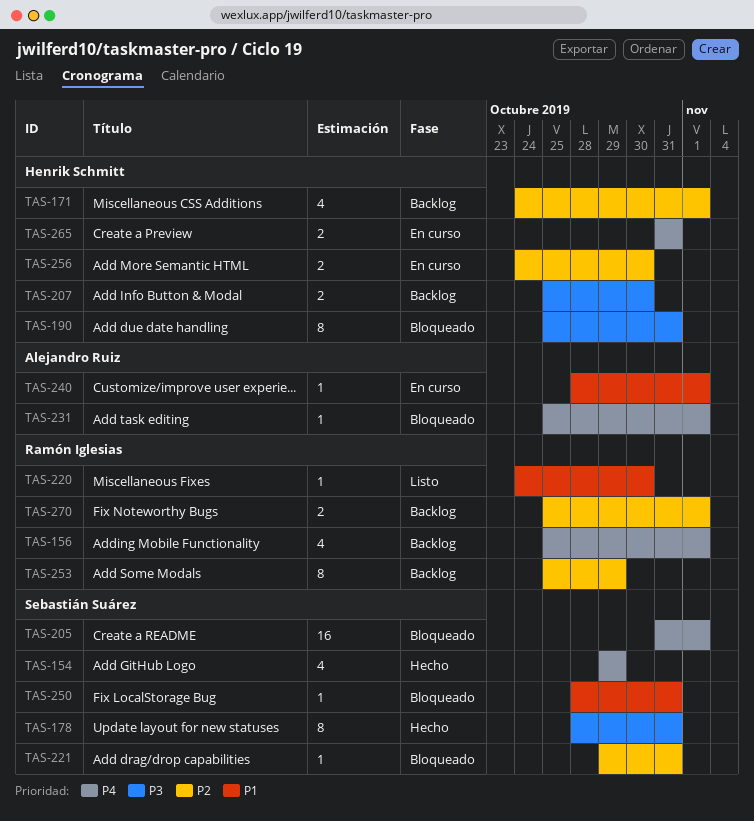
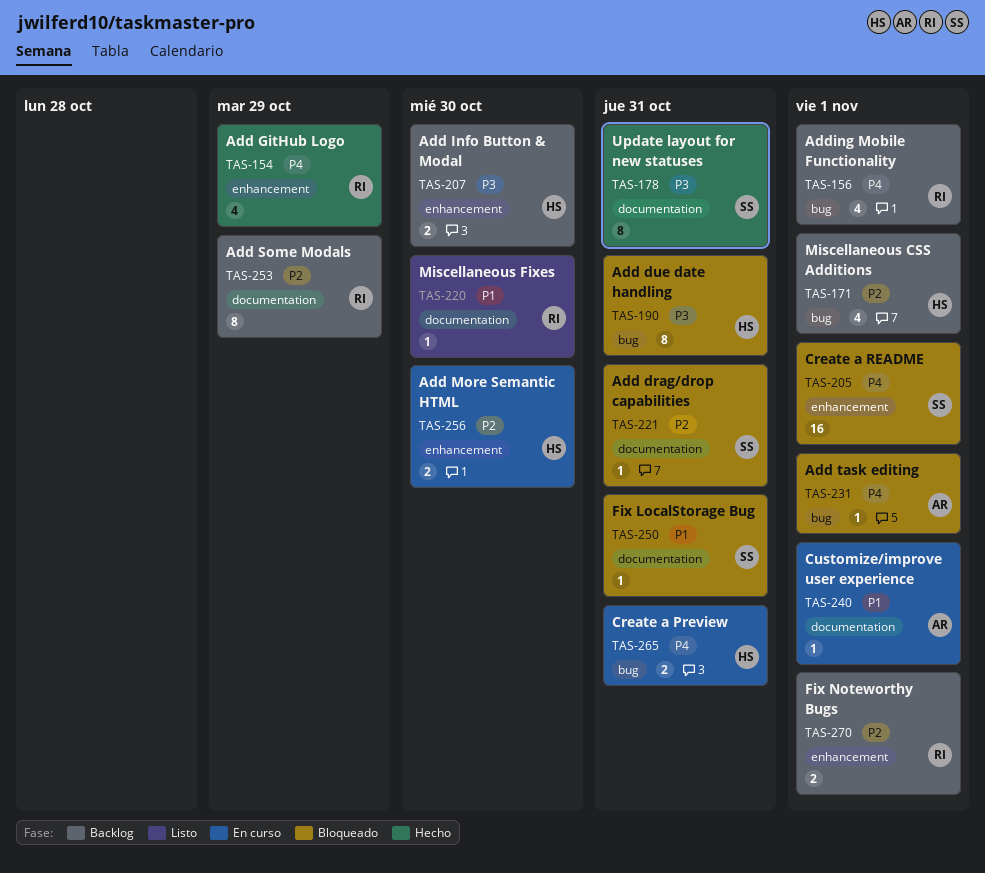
TAS-154, owner: Sebastián Suárez -> Ramón Iglesias

